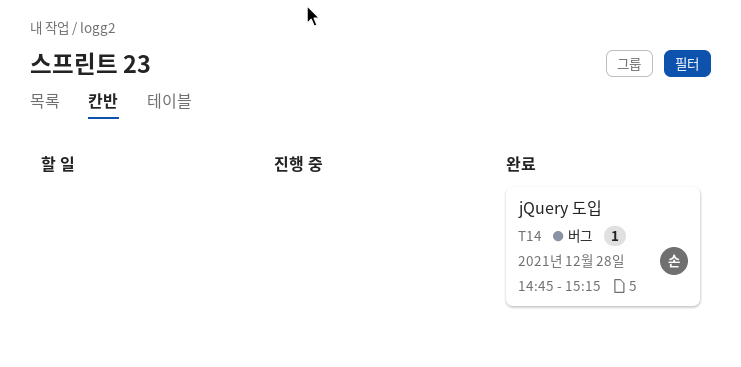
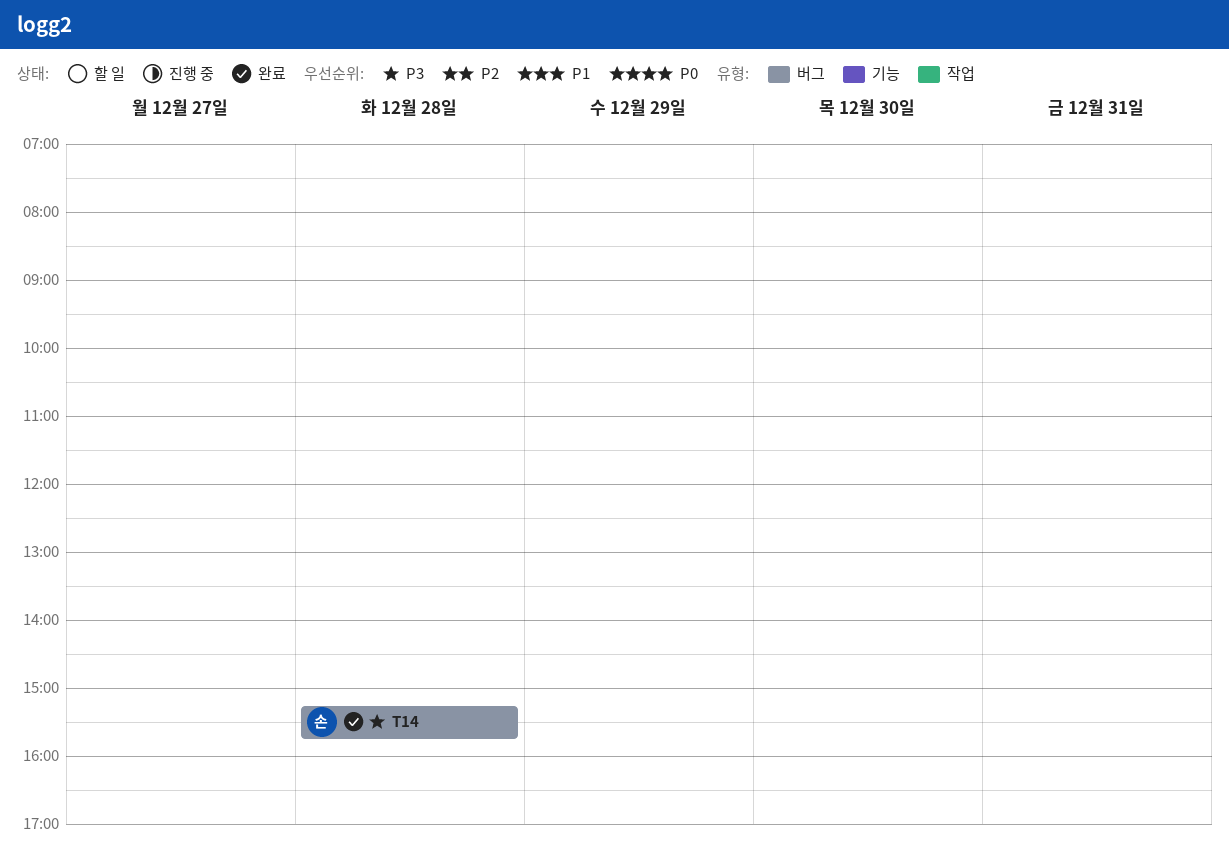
T14, begins: 14:45 -> 15:15
T14, ends: 15:15 -> 15:45

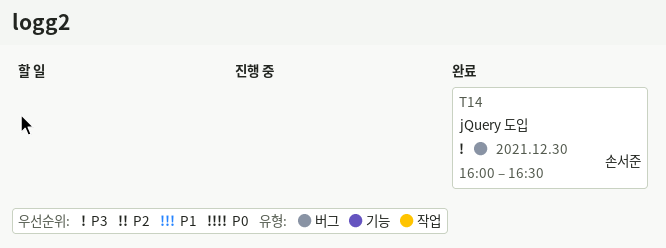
T14, day: Dec 28 -> Dec 30
T14, begins: 15:15 -> 16:00
T14, ends: 15:45 -> 16:30

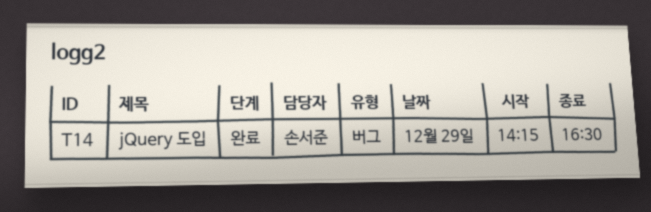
T14, day: Dec 30 -> Dec 29
T14, begins: 16:00 -> 14:15

